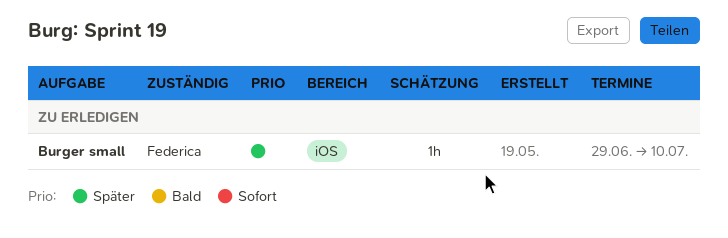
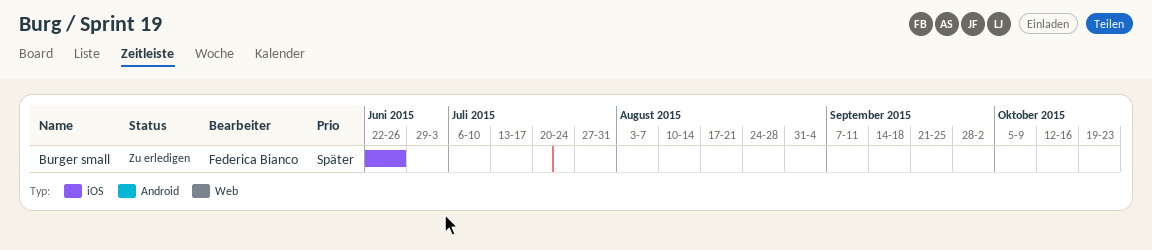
Burger small, start: Jun 29 -> Jun 22
Burger small, due: Jul 10 -> Jun 26

